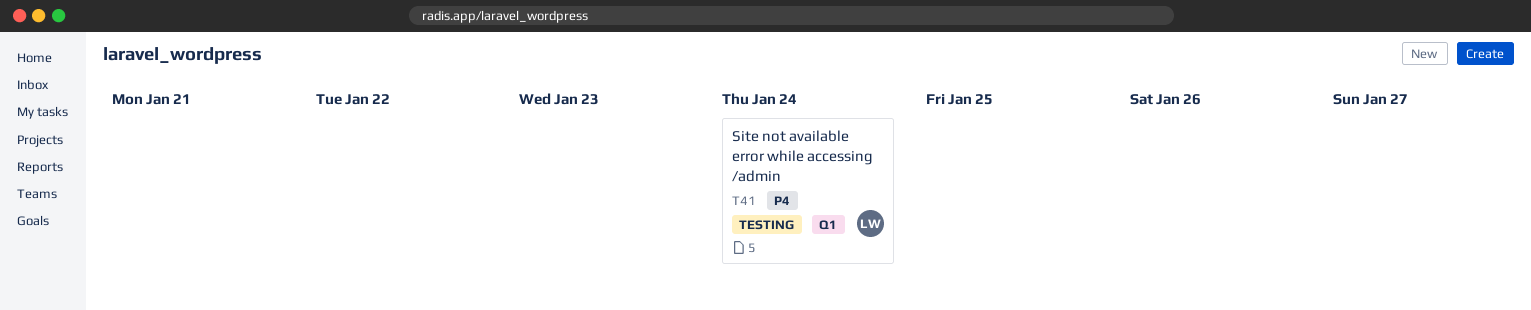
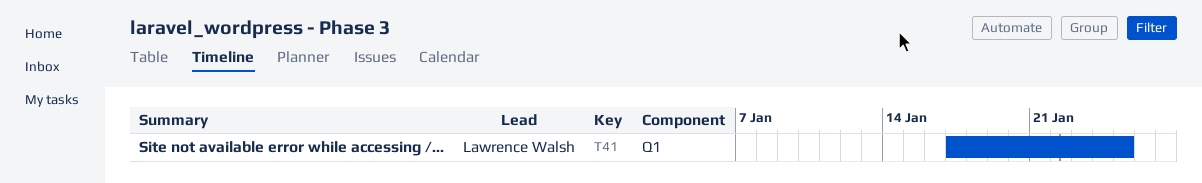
T41, due: Jan 24 -> Jan 25

